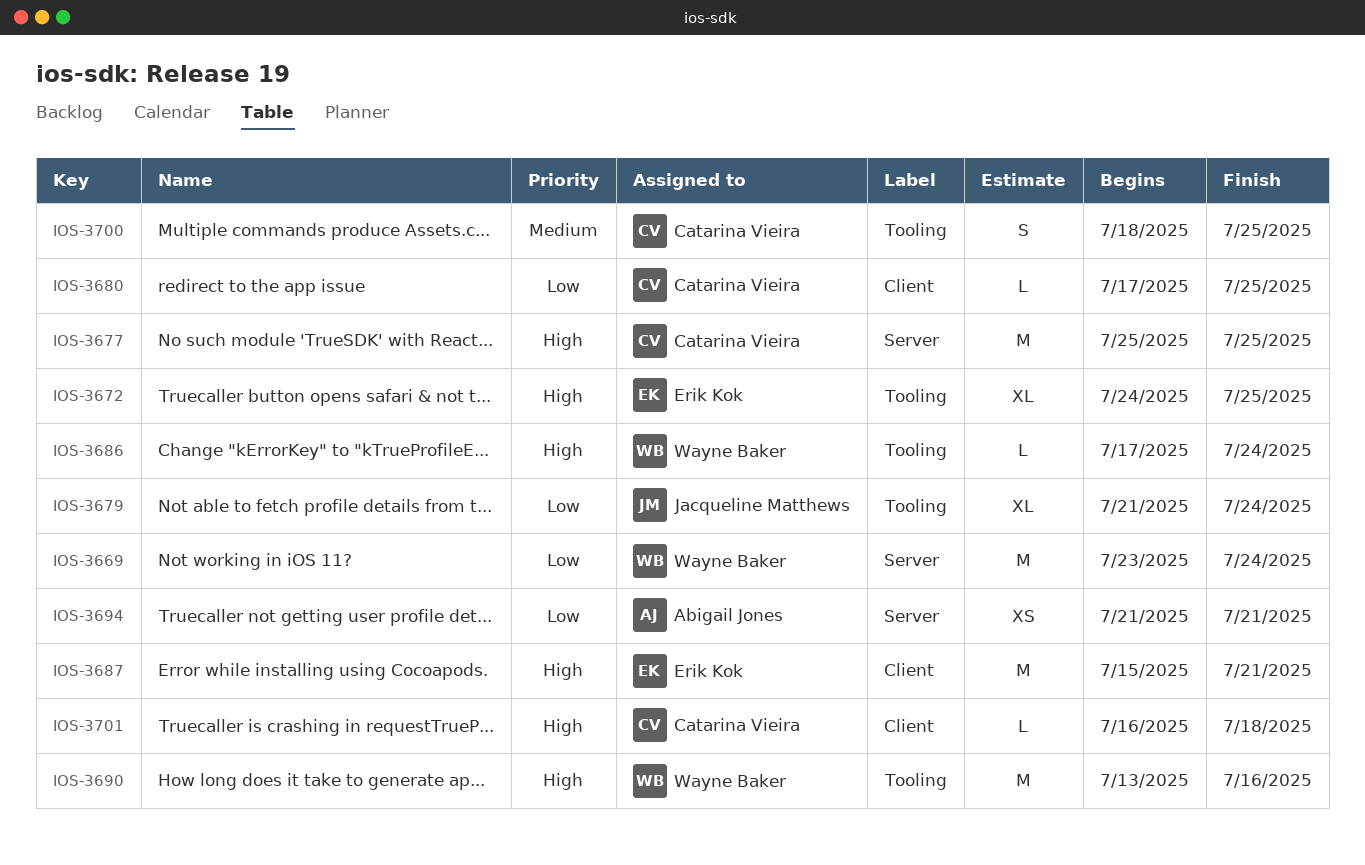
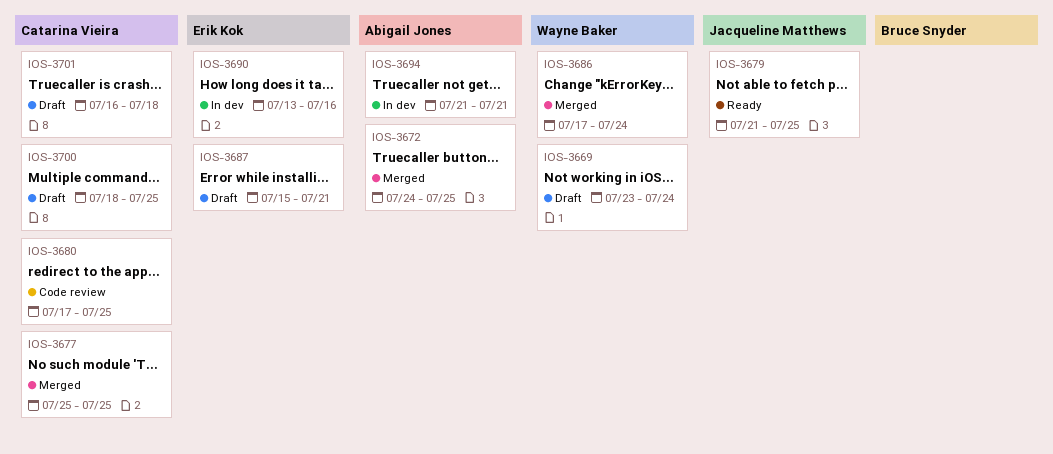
IOS-3672, owner: Erik Kok -> Abigail Jones
IOS-3679, due: Jul 24 -> Jul 25
IOS-3690, owner: Wayne Baker -> Erik Kok

